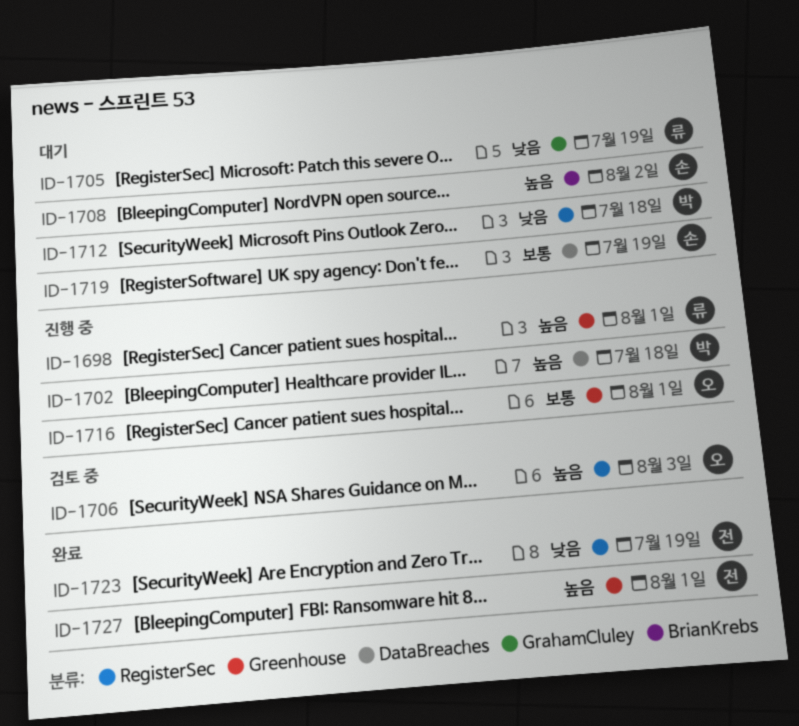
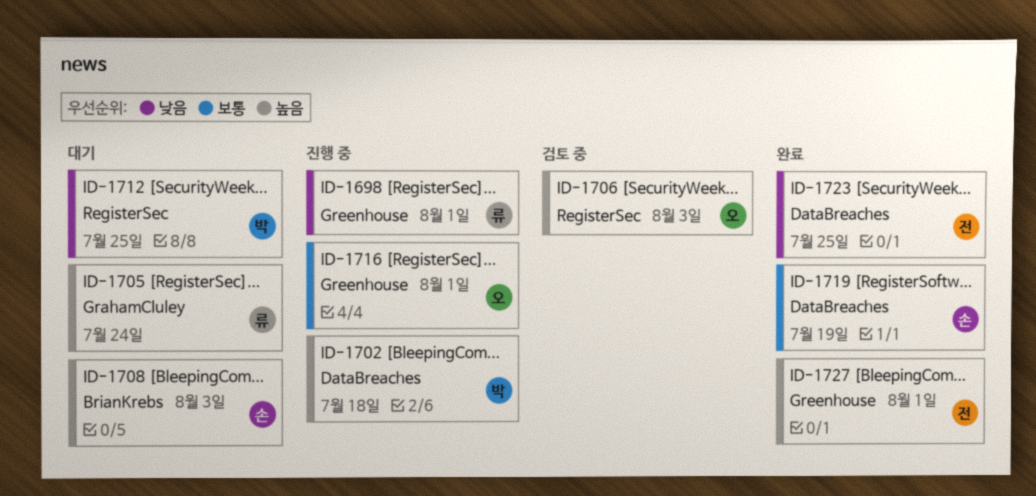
ID-1698, priority: 높음 -> 낮음
ID-1705, priority: 낮음 -> 높음
ID-1705, due: Jul 19 -> Jul 24
ID-1708, due: Aug 2 -> Aug 3
ID-1712, due: Jul 18 -> Jul 25
ID-1719, status: 대기 -> 완료
ID-1723, label: RegisterSec -> DataBreaches
ID-1723, due: Jul 19 -> Jul 25

